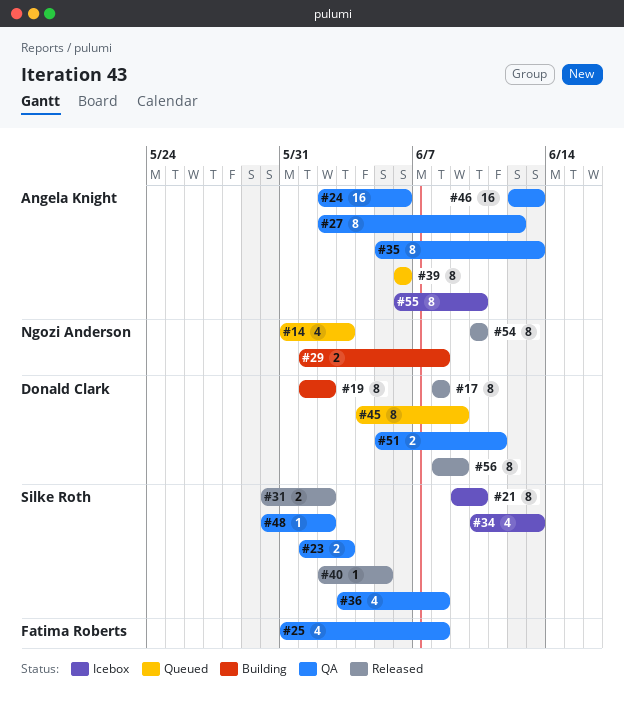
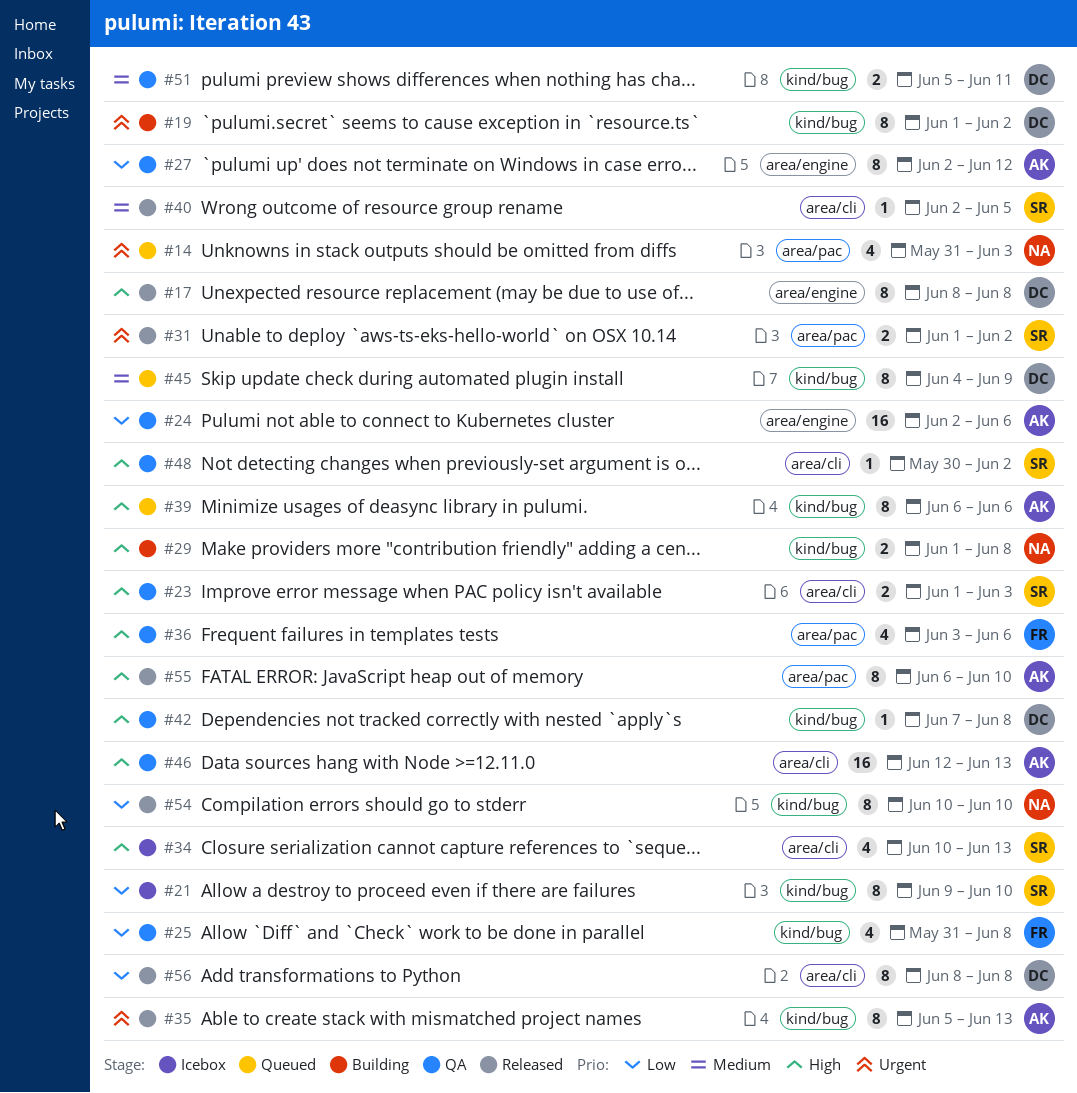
#31, start: May 30 -> Jun 1
#35, status: QA -> Released
#36, owner: Silke Roth -> Fatima Roberts
#36, due: Jun 8 -> Jun 6
#42: none -> present
#55, status: Icebox -> Released
#56, due: Jun 9 -> Jun 8

